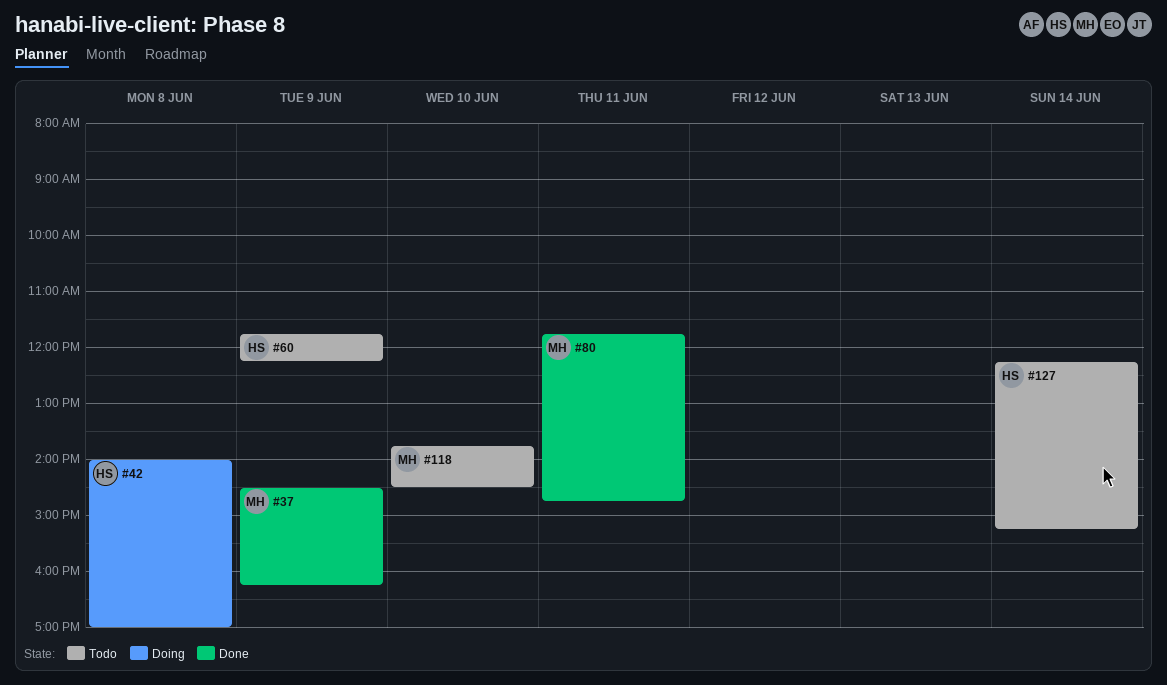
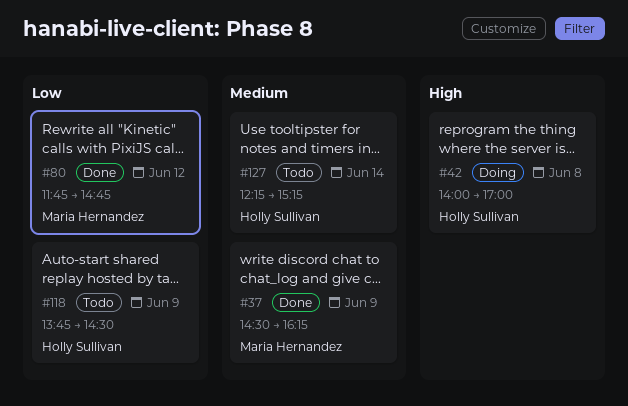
#60: present -> none
#80, day: Jun 11 -> Jun 12
#118, owner: Maria Hernandez -> Holly Sullivan
#118, day: Jun 10 -> Jun 9

